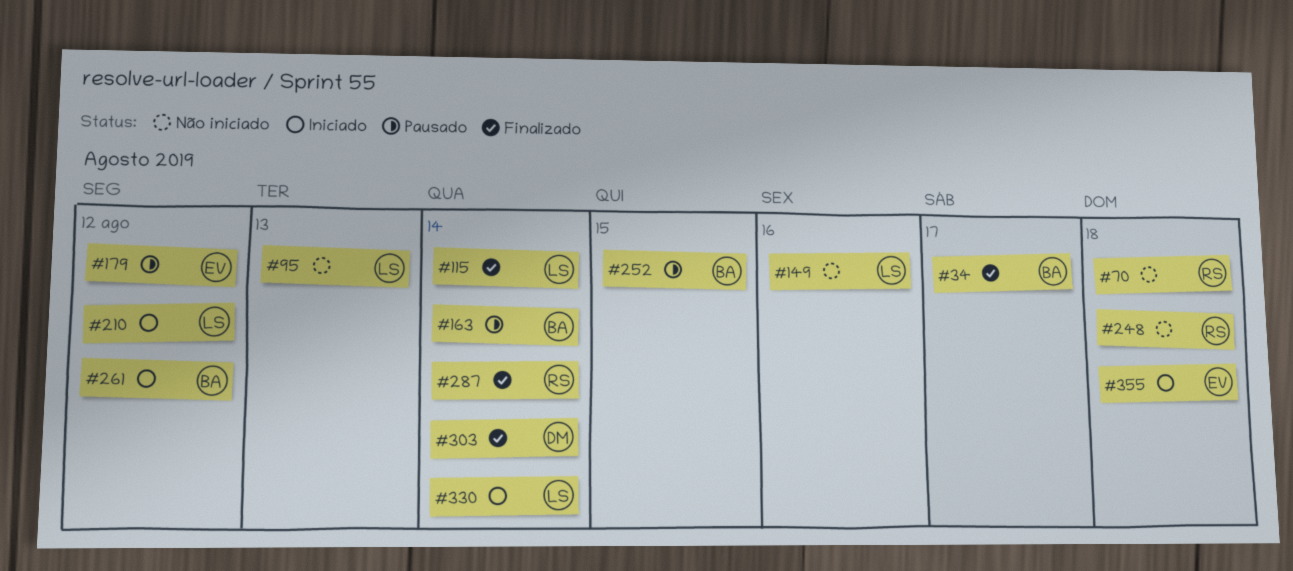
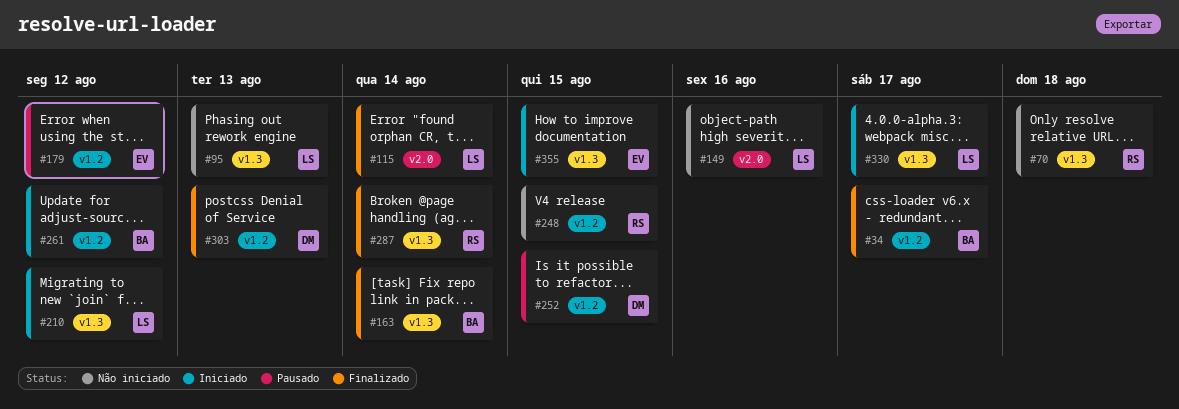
#163, status: Pausado -> Finalizado
#248, due: Aug 18 -> Aug 15
#252, owner: BA -> DM
#303, due: Aug 14 -> Aug 13
#330, due: Aug 14 -> Aug 17
#355, due: Aug 18 -> Aug 15

